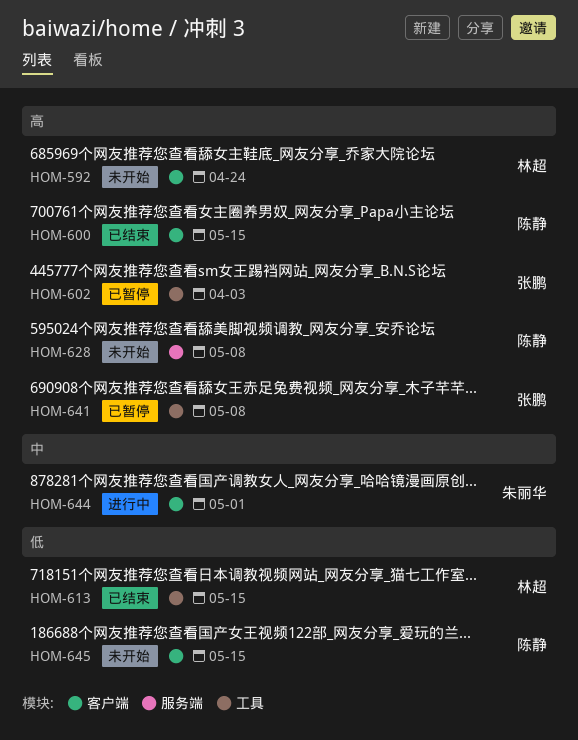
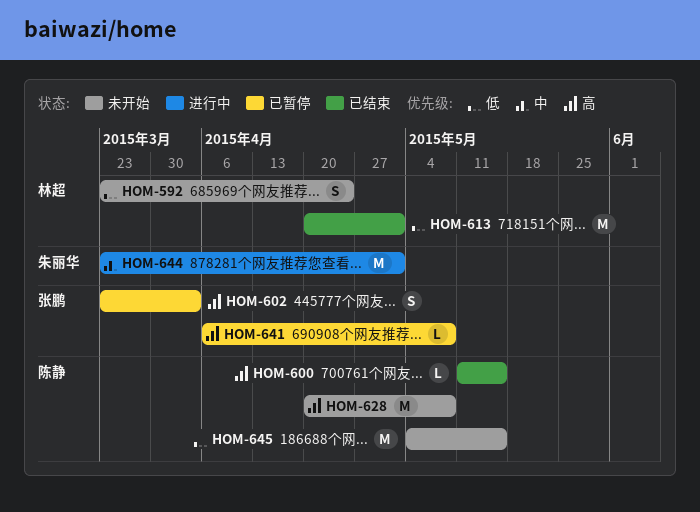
HOM-592, priority: 高 -> 低
HOM-613, due: May 15 -> May 1

